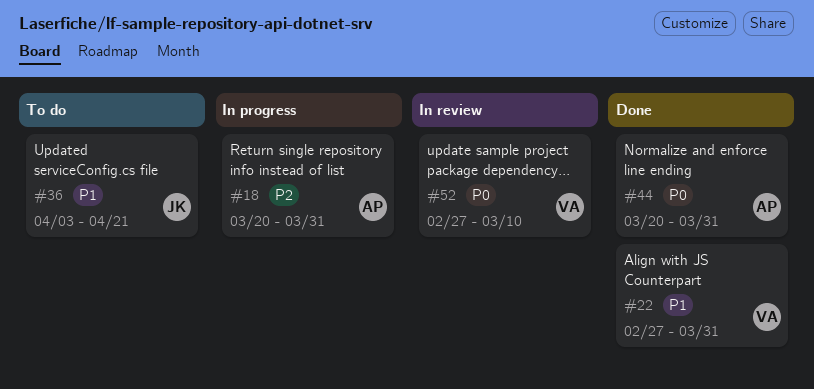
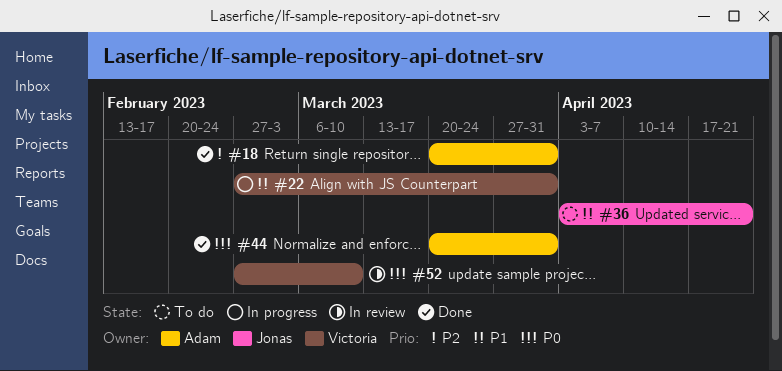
#18, status: In progress -> Done
#22, status: Done -> In progress

